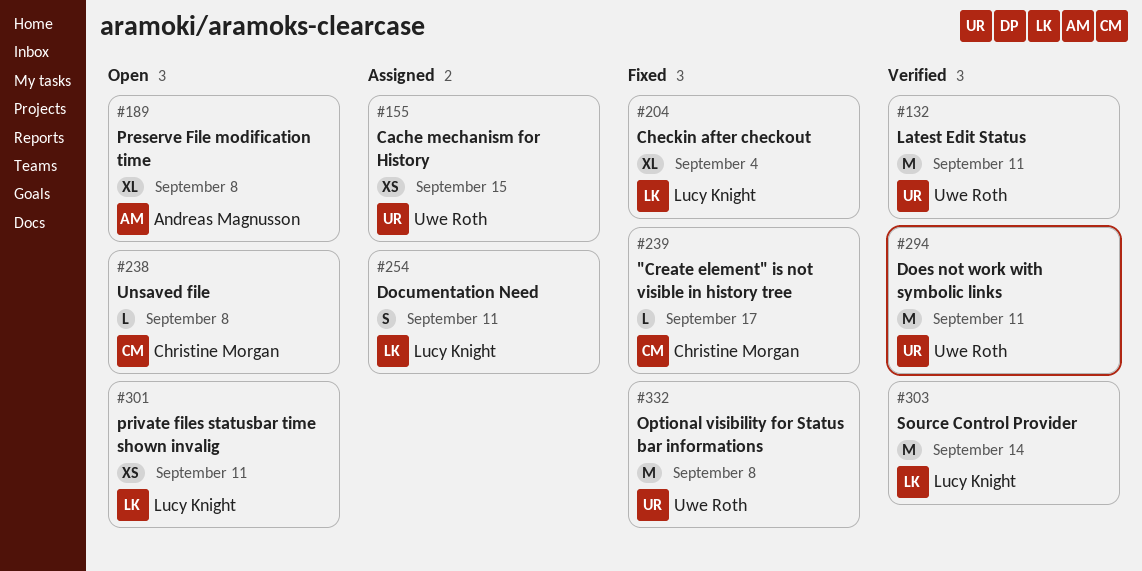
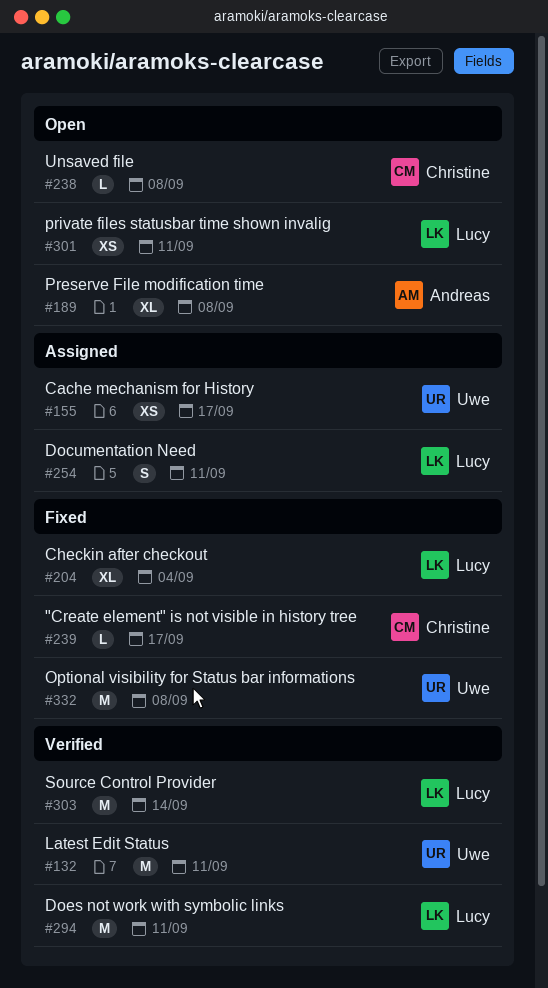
#155, due: Sep 15 -> Sep 17
#294, owner: Uwe Roth -> Lucy Knight

